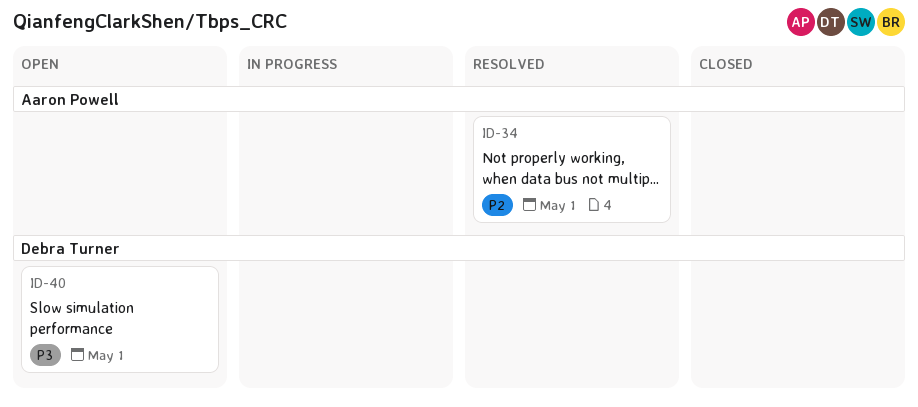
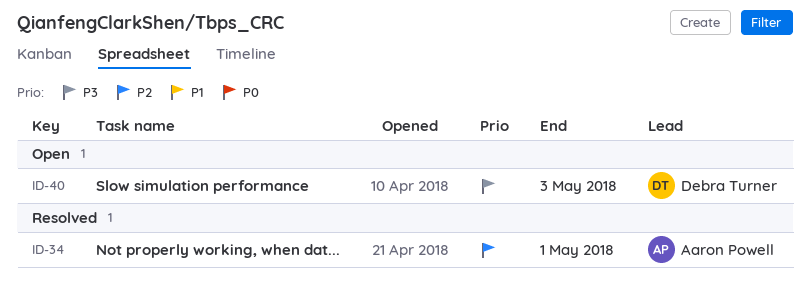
ID-40, due: May 1 -> May 3

